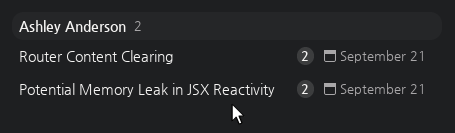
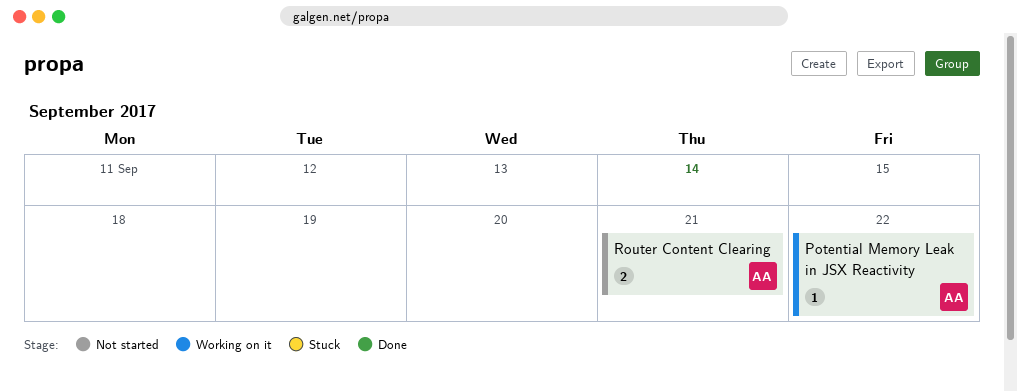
Potential Memory Leak in JSX Reactivity, estimate: 2 -> 1
Potential Memory Leak in JSX Reactivity, due: Sep 21 -> Sep 22

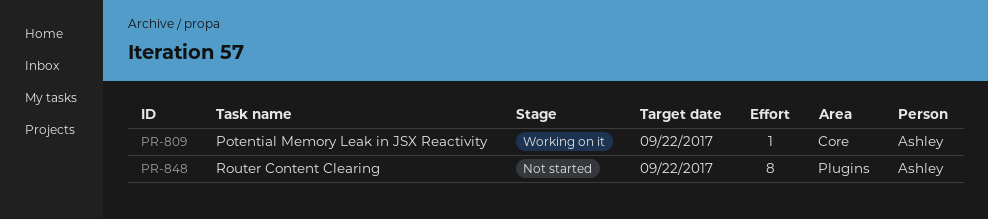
Router Content Clearing, estimate: 2 -> 8
Router Content Clearing, due: Sep 21 -> Sep 22

